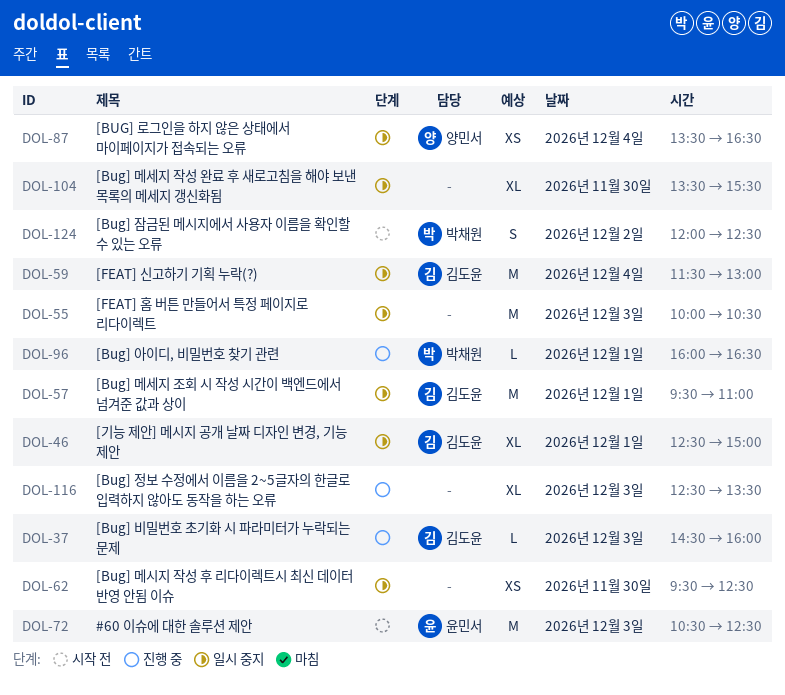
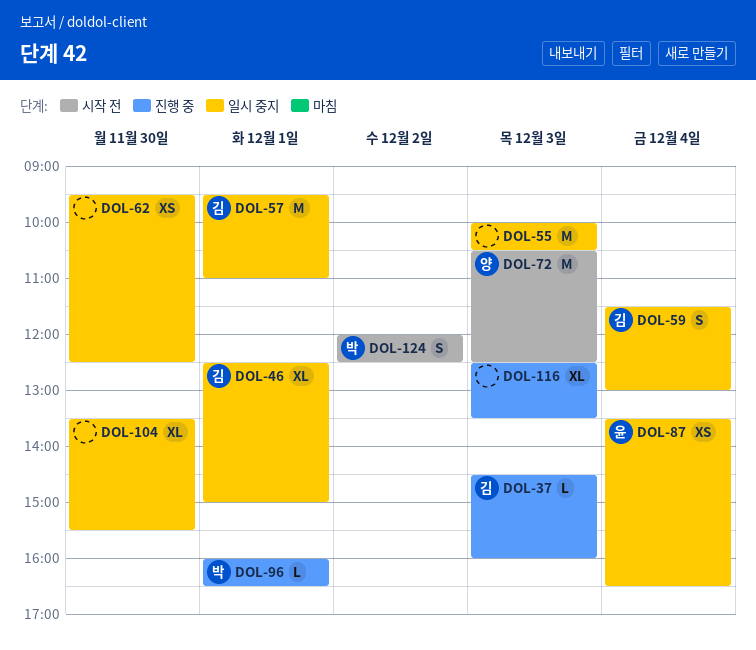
DOL-59, estimate: M -> S
DOL-72, owner: 윤민서 -> 양민서
DOL-87, owner: 양민서 -> 윤민서

